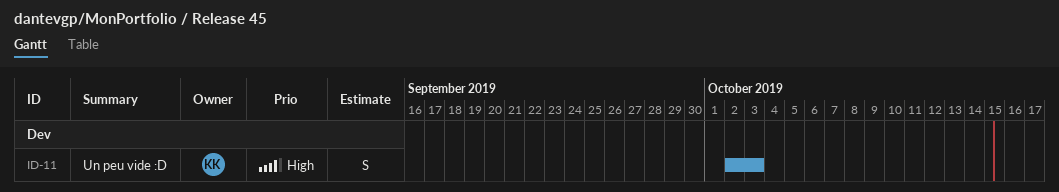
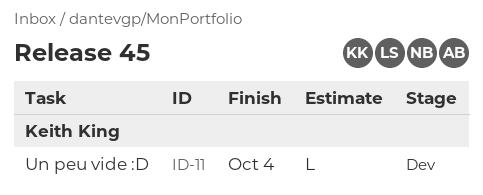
ID-11, estimate: S -> L
ID-11, due: Oct 3 -> Oct 4

